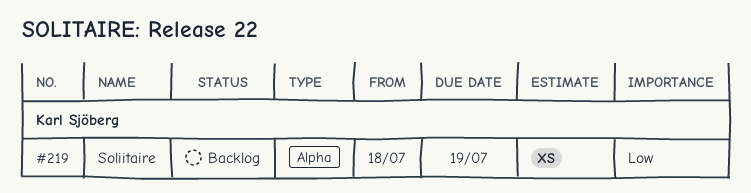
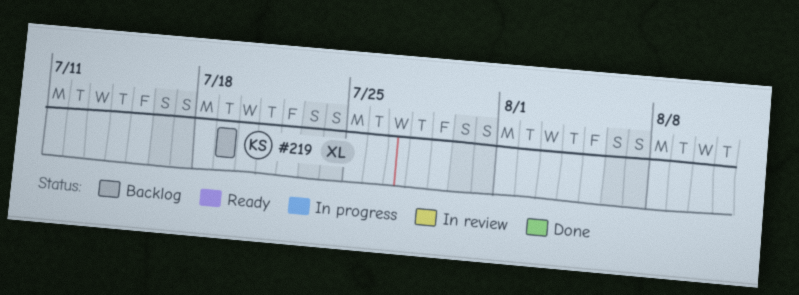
#219, estimate: XS -> XL
#219, start: Jul 18 -> Jul 19

